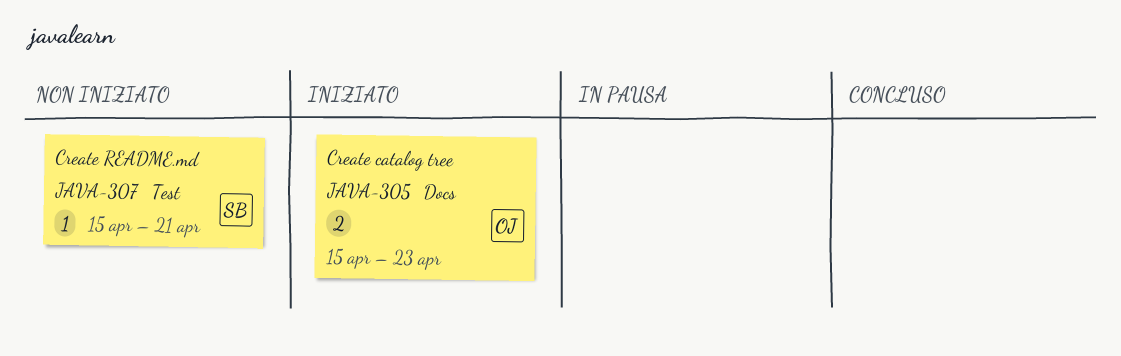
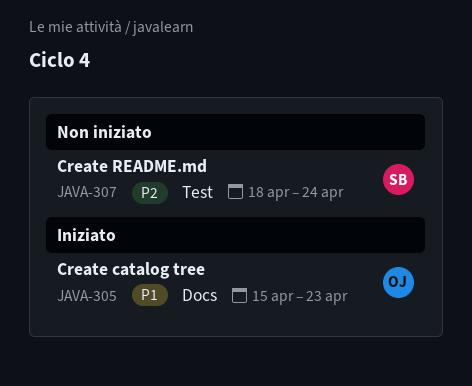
JAVA-307, start: Apr 15 -> Apr 18
JAVA-307, due: Apr 21 -> Apr 24

